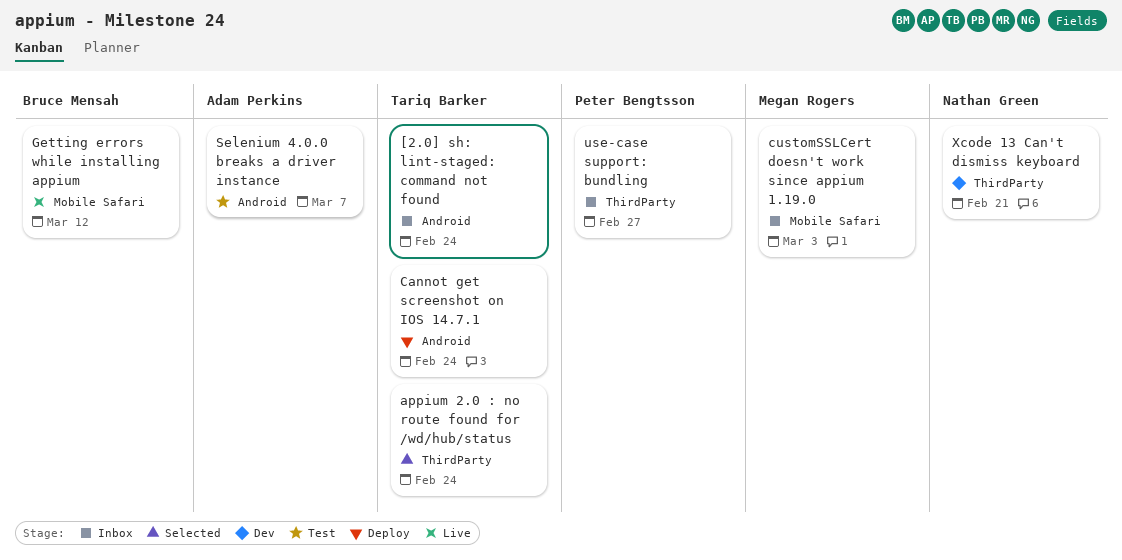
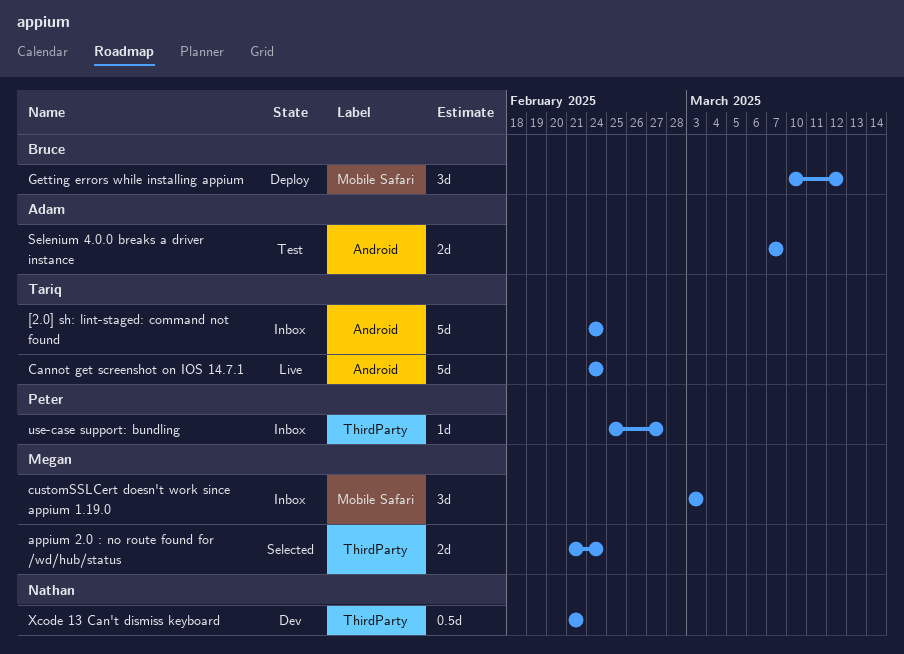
appium 2.0 : no route found for /wd/hub/status, owner: Tariq Barker -> Megan Rogers
Cannot get screenshot on IOS 14.7.1, status: Deploy -> Live
Getting errors while installing appium, status: Live -> Deploy

